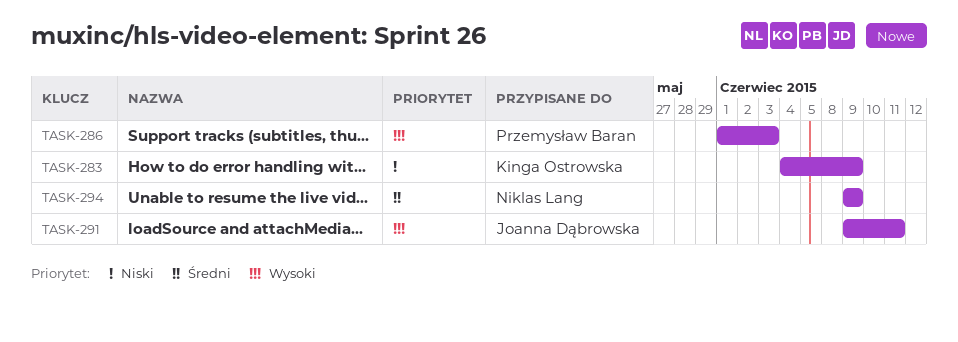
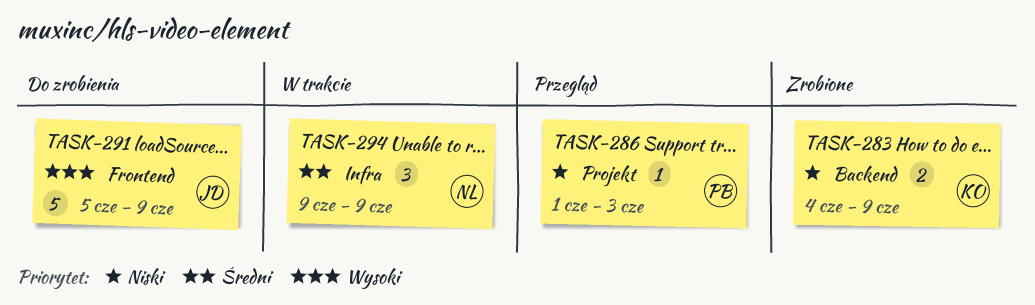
TASK-286, priority: Wysoki -> Niski
TASK-291, start: Jun 9 -> Jun 5
TASK-291, due: Jun 11 -> Jun 9

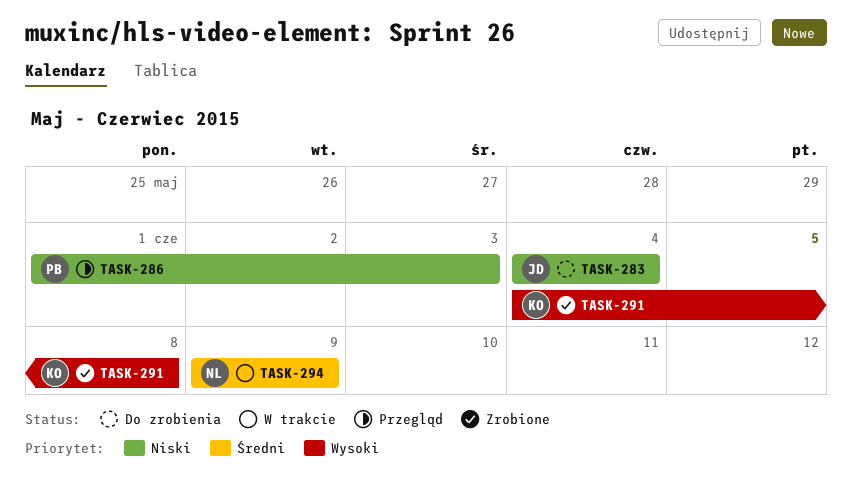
TASK-283, status: Zrobione -> Do zrobienia
TASK-283, owner: KO -> JD
TASK-283, due: Jun 9 -> Jun 4
TASK-291, status: Do zrobienia -> Zrobione
TASK-291, owner: JD -> KO
TASK-291, start: Jun 5 -> Jun 4
TASK-291, due: Jun 9 -> Jun 8

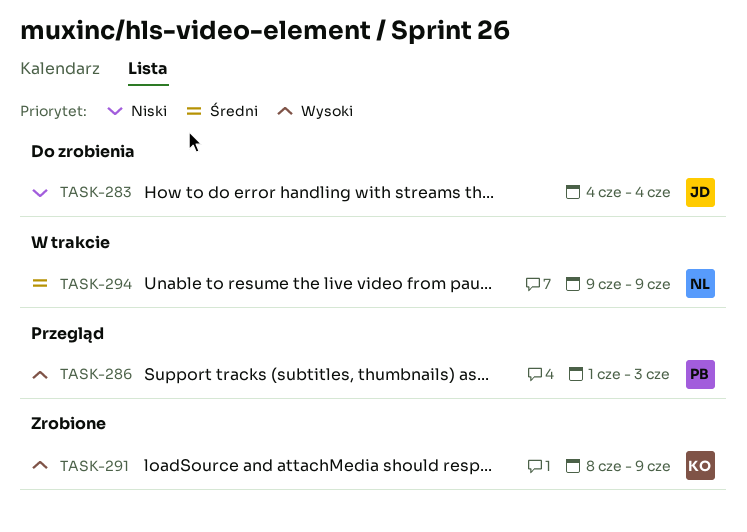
TASK-286, priority: Niski -> Wysoki
TASK-291, start: Jun 4 -> Jun 8
TASK-291, due: Jun 8 -> Jun 9

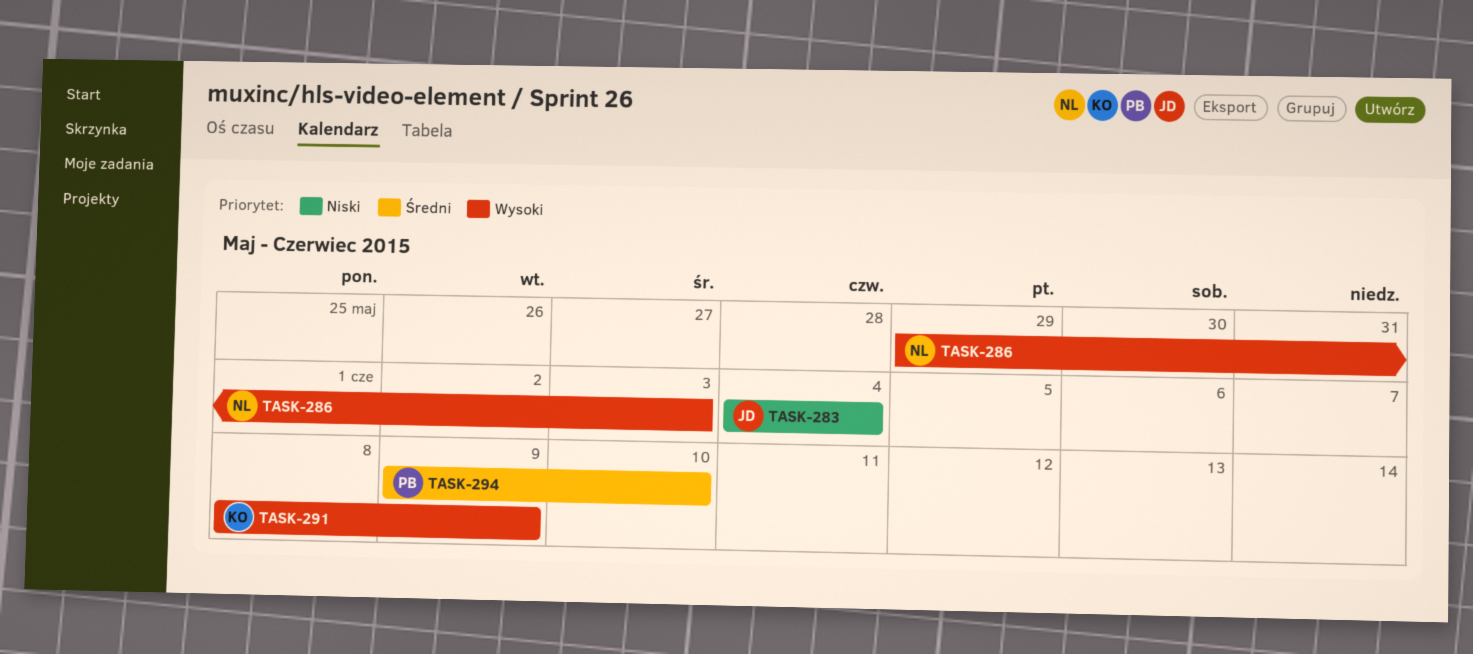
TASK-286, owner: PB -> NL
TASK-286, start: Jun 1 -> May 29
TASK-294, owner: NL -> PB
TASK-294, due: Jun 9 -> Jun 10

